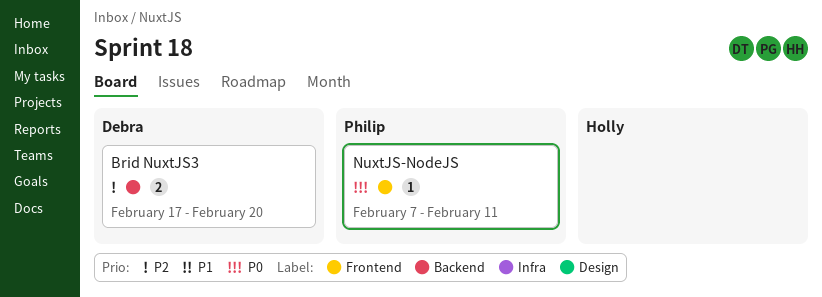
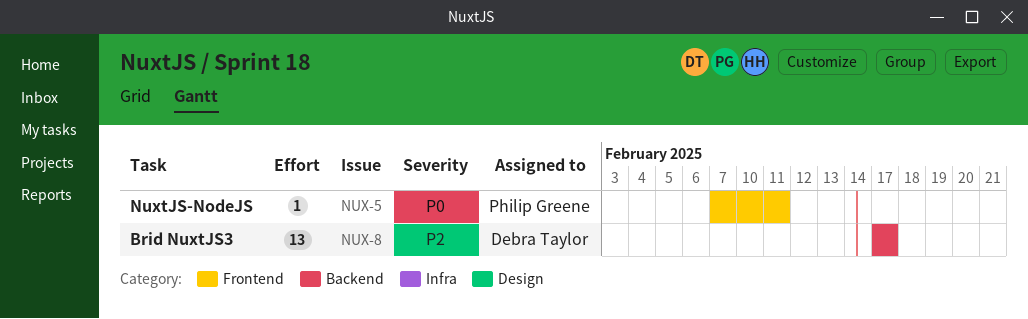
Brid NuxtJS3, estimate: 2 -> 13
Brid NuxtJS3, due: Feb 20 -> Feb 17

